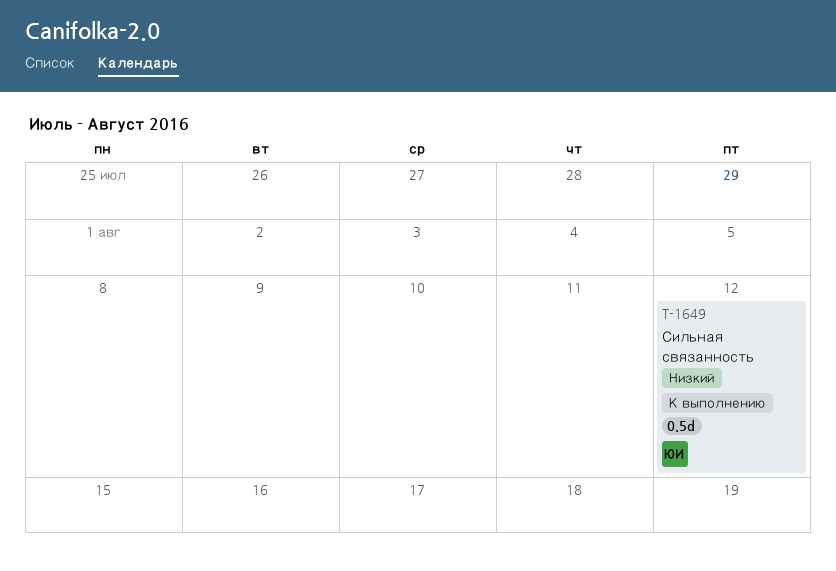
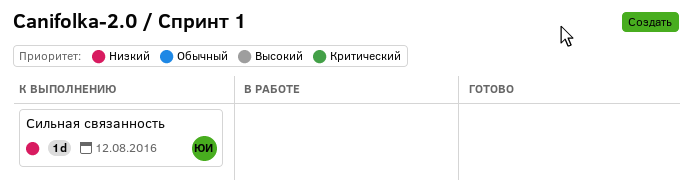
Сильная связанность, estimate: 0.5d -> 1d

